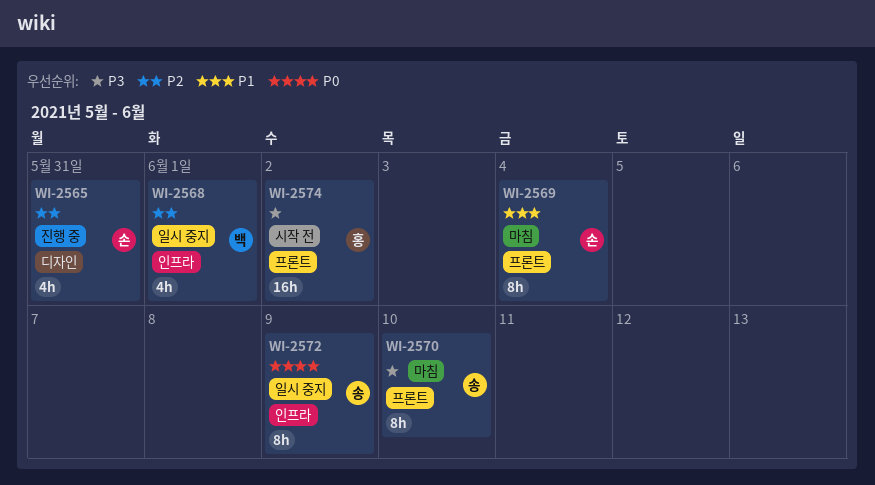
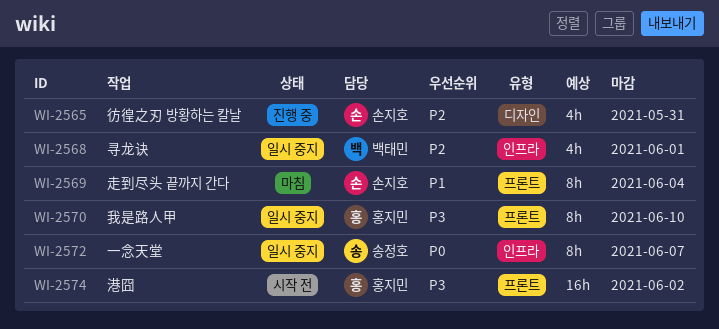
WI-2570, status: 마침 -> 일시 중지
WI-2570, owner: 송정호 -> 홍지민
WI-2572, due: Jun 9 -> Jun 7

